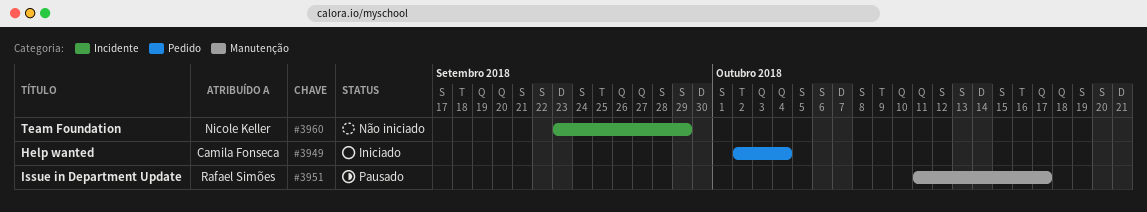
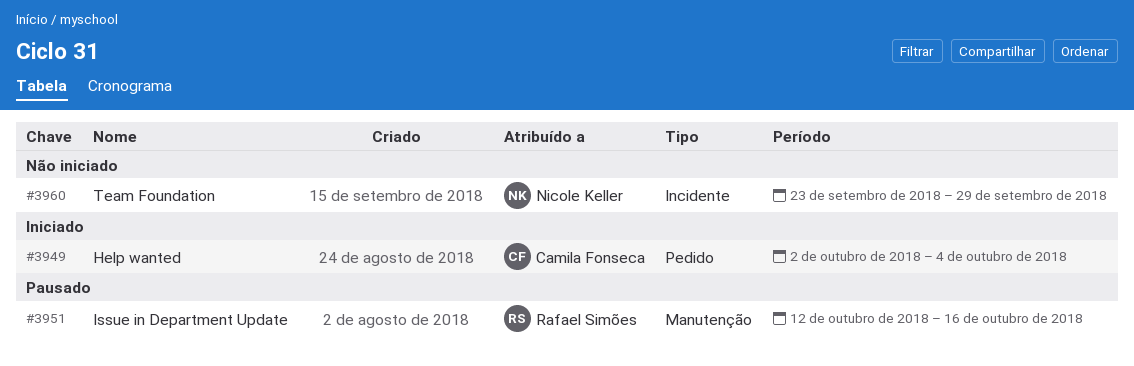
#3951, start: Oct 11 -> Oct 12
#3951, due: Oct 17 -> Oct 16

